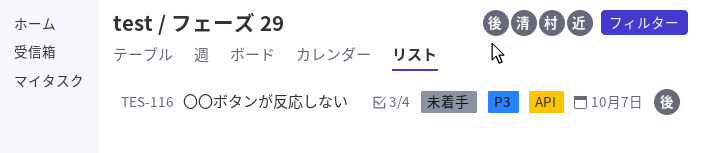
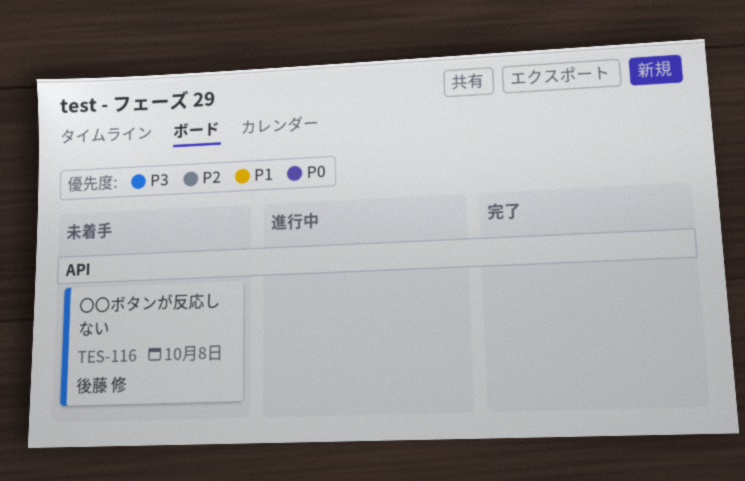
TES-116, due: Oct 7 -> Oct 8

